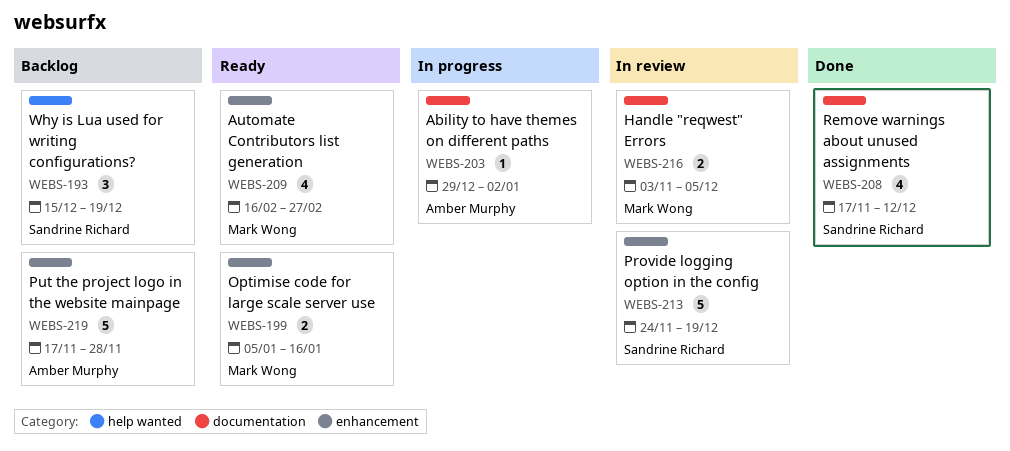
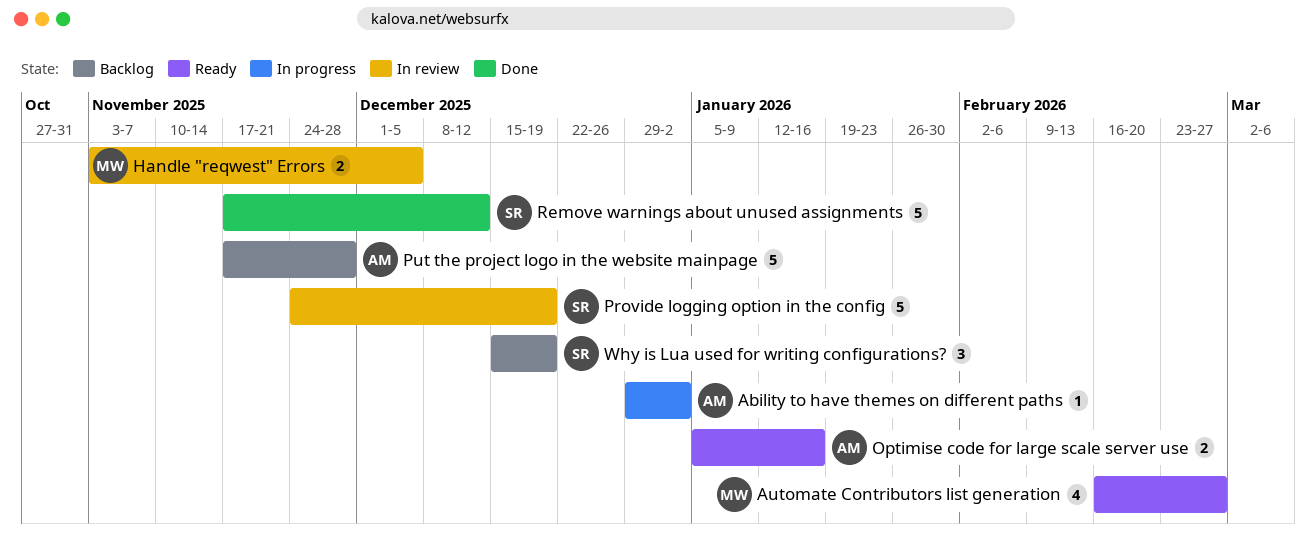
Optimise code for large scale server use, owner: Mark Wong -> Amber Murphy
Remove warnings about unused assignments, estimate: 4 -> 5

